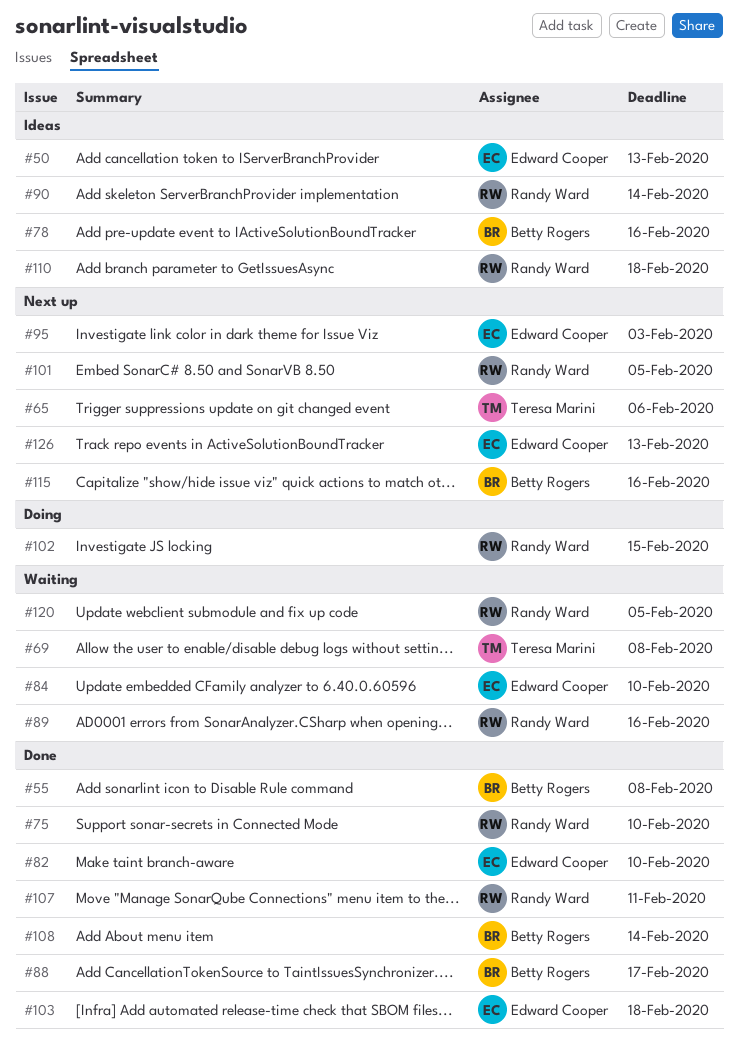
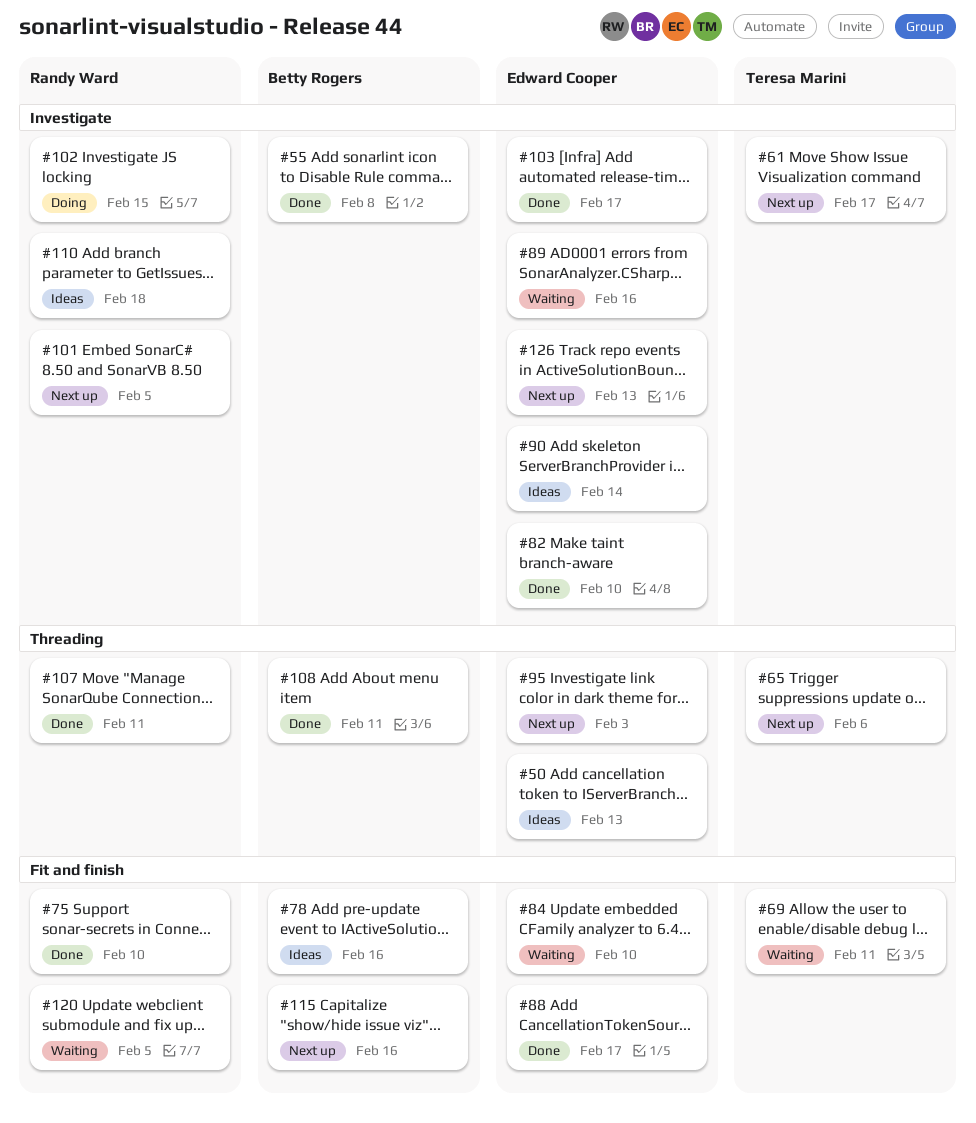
#61: none -> present
#69, due: Feb 8 -> Feb 11
#88, owner: Betty Rogers -> Edward Cooper
#89, owner: Randy Ward -> Edward Cooper
#90, owner: Randy Ward -> Edward Cooper
#103, due: Feb 18 -> Feb 17
#108, due: Feb 14 -> Feb 11

